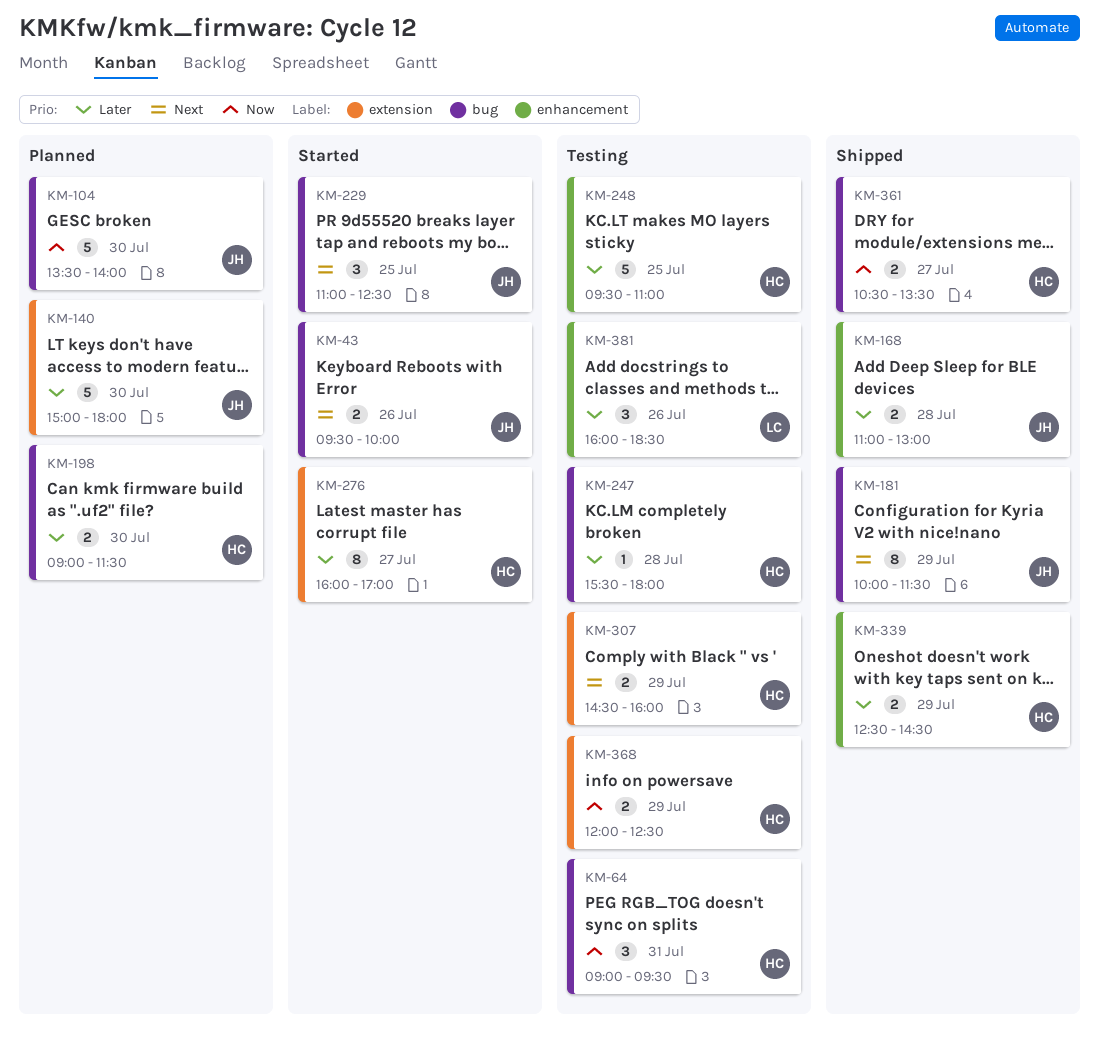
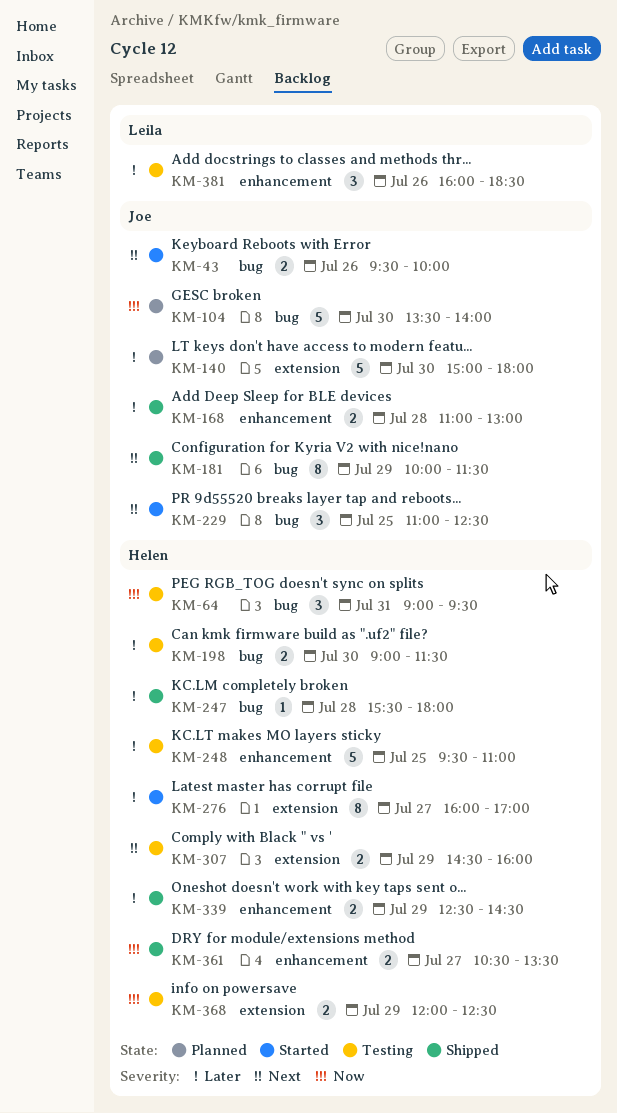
KM-198, status: Planned -> Testing
KM-247, status: Testing -> Shipped
KM-361, label: bug -> enhancement

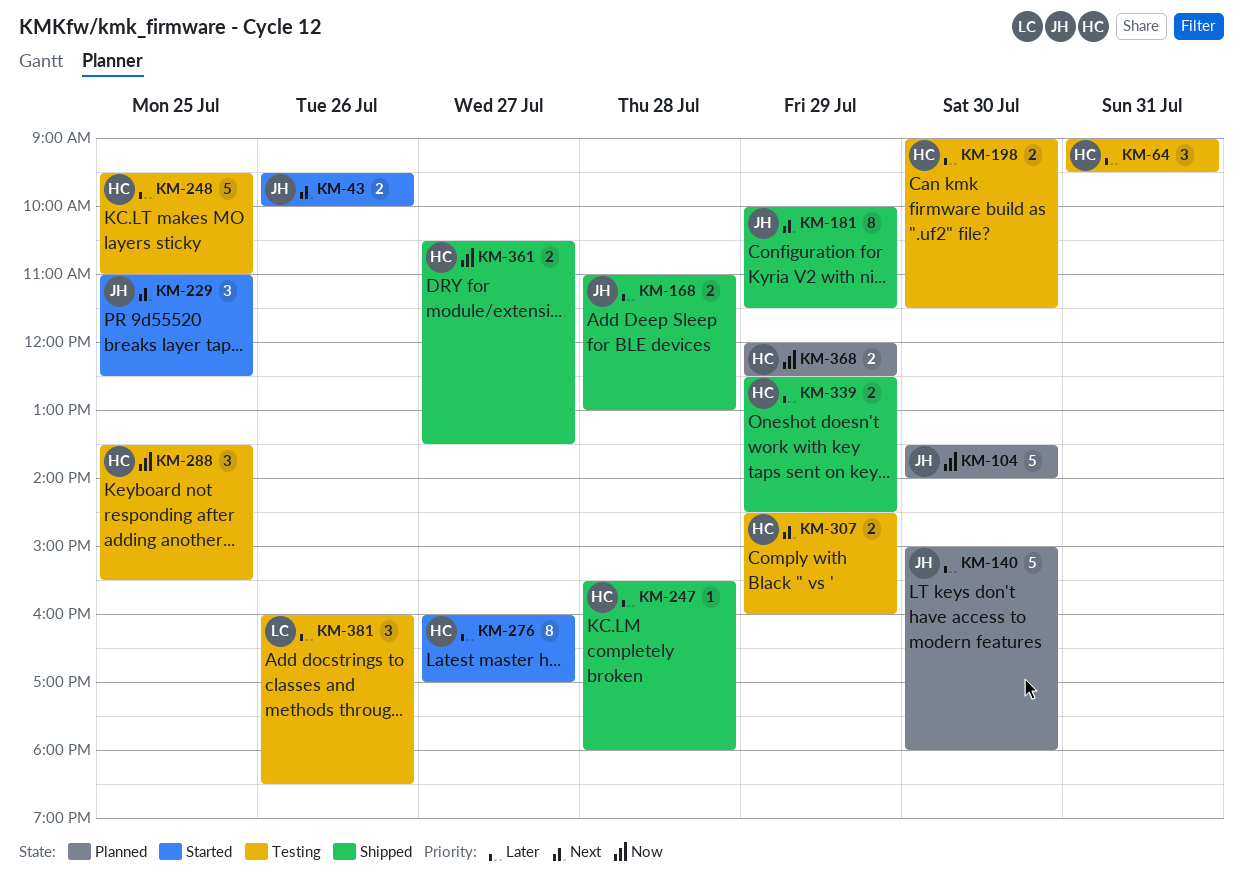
KM-64, priority: Now -> Later
KM-288: none -> present
KM-368, status: Testing -> Planned

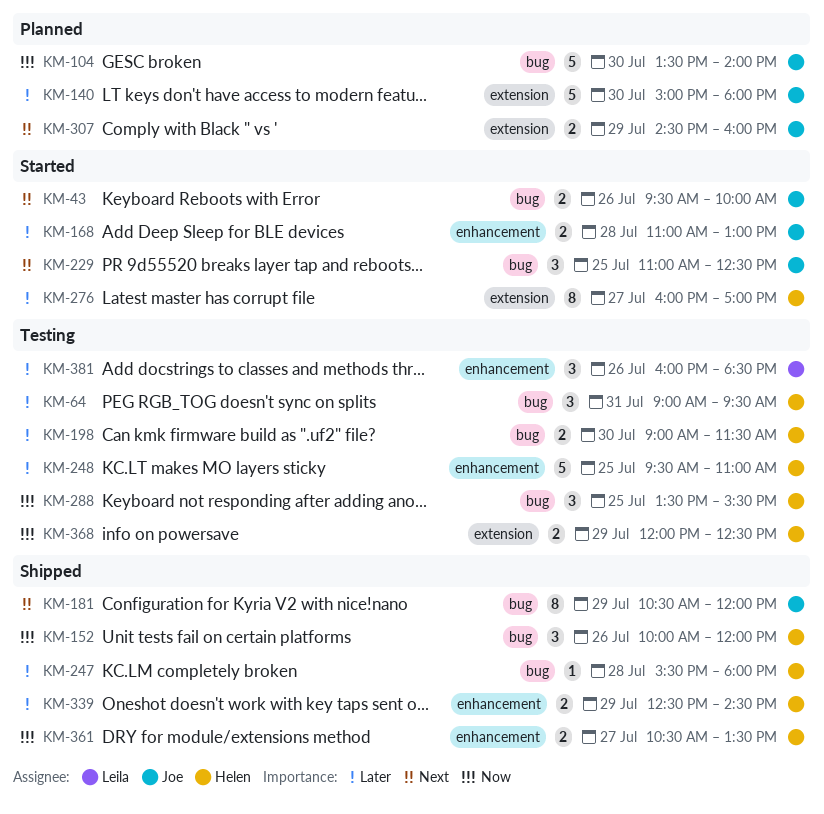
KM-152: none -> present
KM-168, status: Shipped -> Started
KM-181, begins: 10:00 -> 10:30
KM-181, ends: 11:30 -> 12:00
KM-307, status: Testing -> Planned
KM-307, owner: Helen -> Joe
KM-368, status: Planned -> Testing

